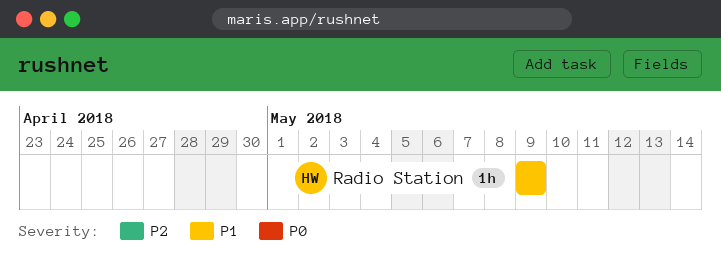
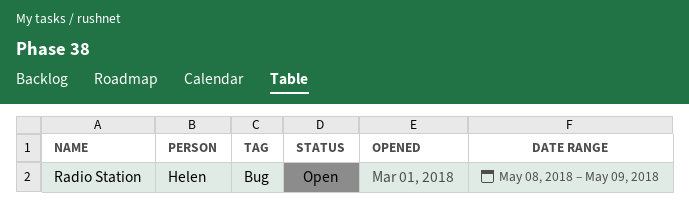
Radio Station, start: May 9 -> May 8

